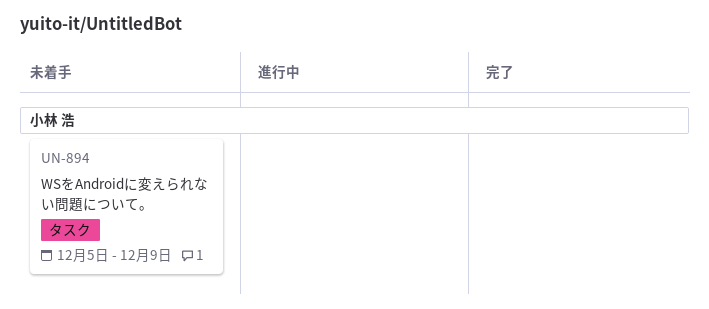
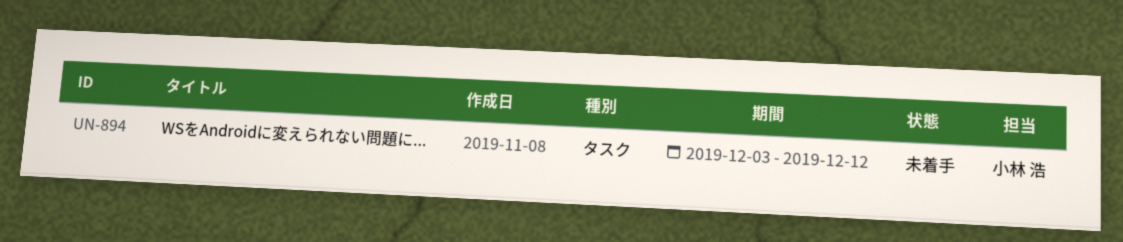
UN-894, start: Dec 5 -> Dec 3
UN-894, due: Dec 9 -> Dec 12

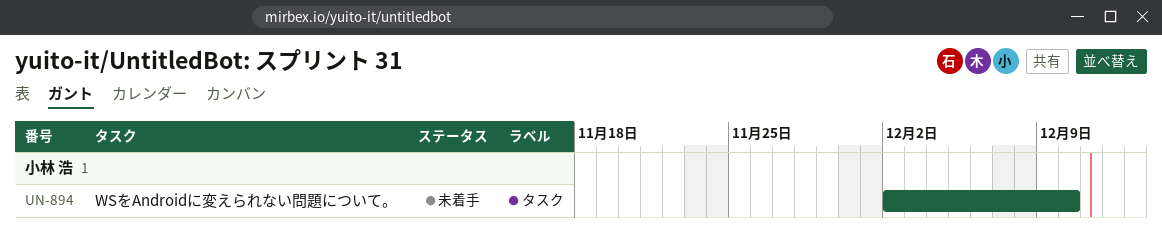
UN-894, start: Dec 3 -> Dec 2
UN-894, due: Dec 12 -> Dec 10

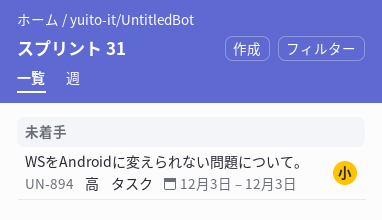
UN-894, start: Dec 2 -> Dec 3
UN-894, due: Dec 10 -> Dec 3

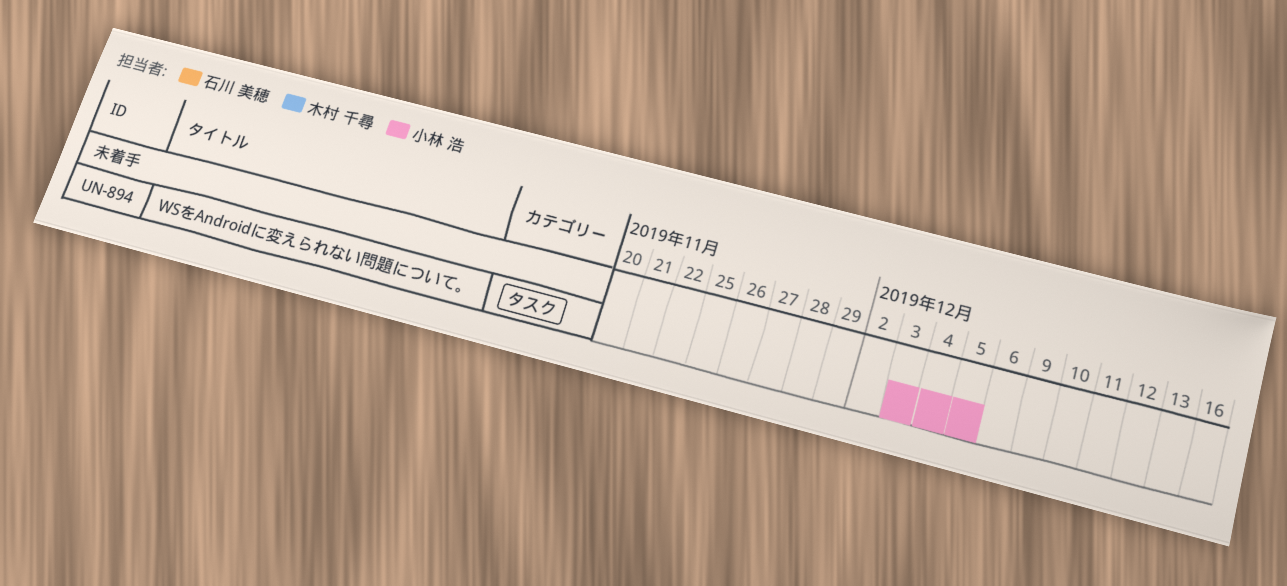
UN-894, due: Dec 3 -> Dec 5

